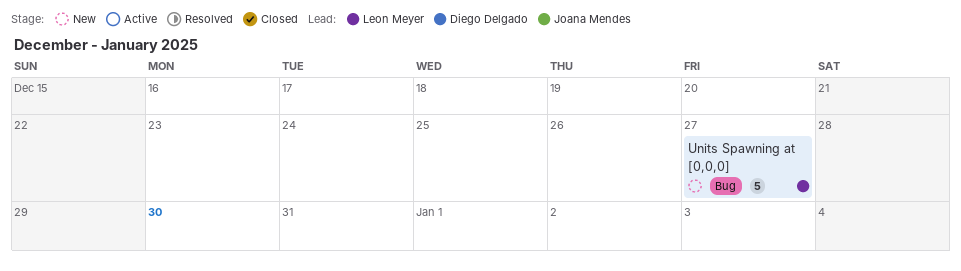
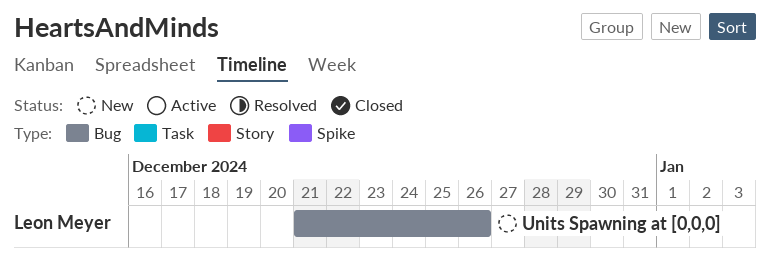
Units Spawning at [0,0,0], due: Dec 27 -> Dec 26

